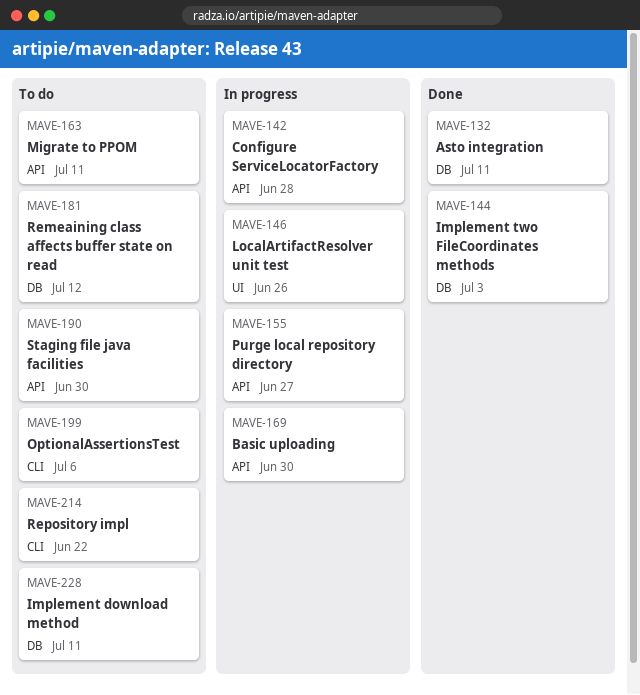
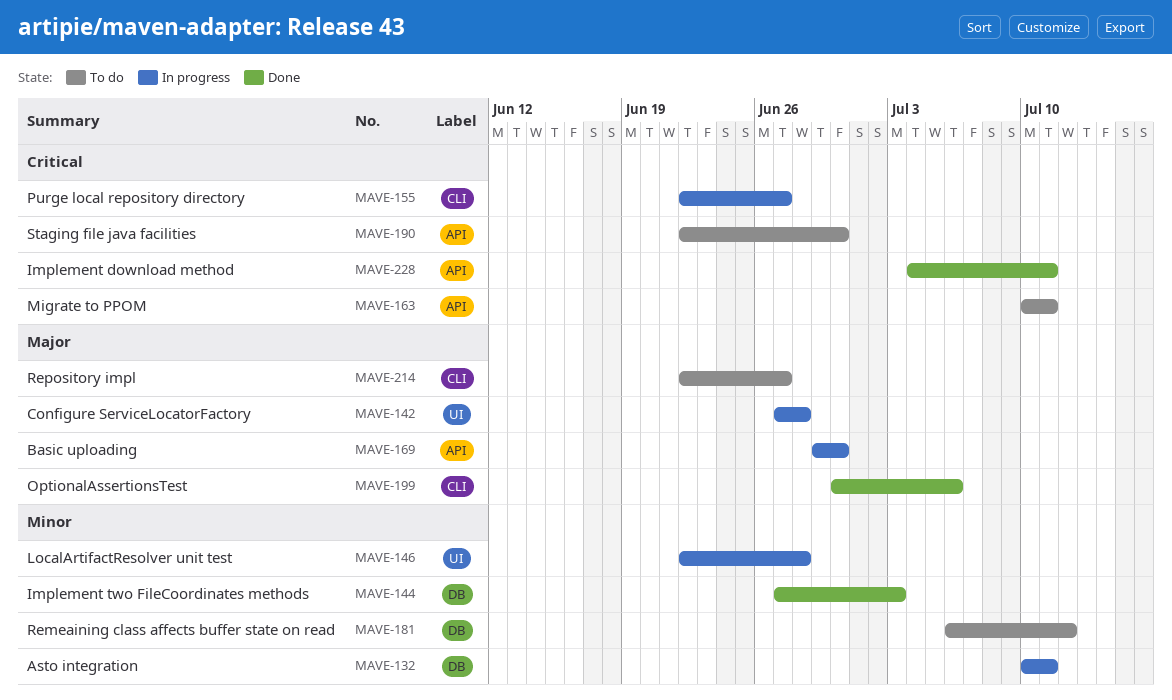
MAVE-132, status: Done -> In progress
MAVE-142, label: API -> UI
MAVE-146, due: Jun 26 -> Jun 28
MAVE-155, label: API -> CLI
MAVE-199, status: To do -> Done
MAVE-214, due: Jun 22 -> Jun 27
MAVE-228, status: To do -> Done
MAVE-228, label: DB -> API

